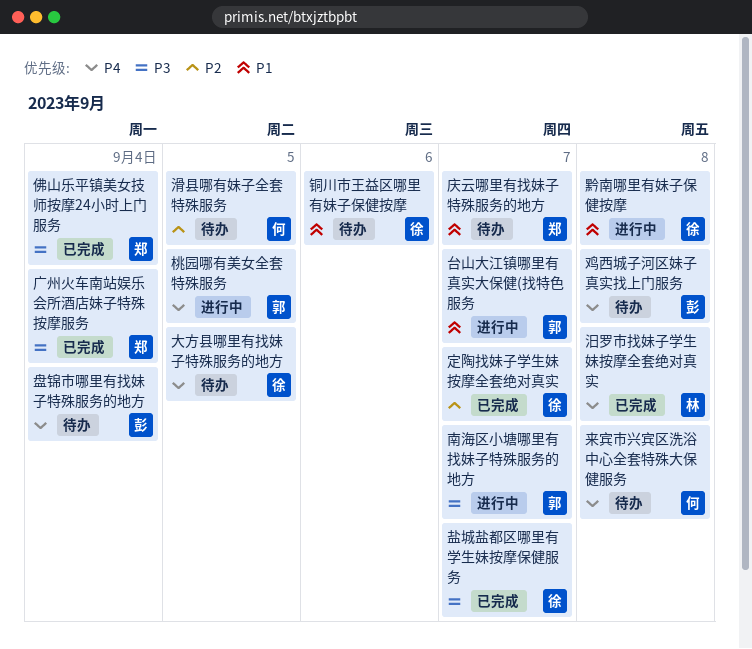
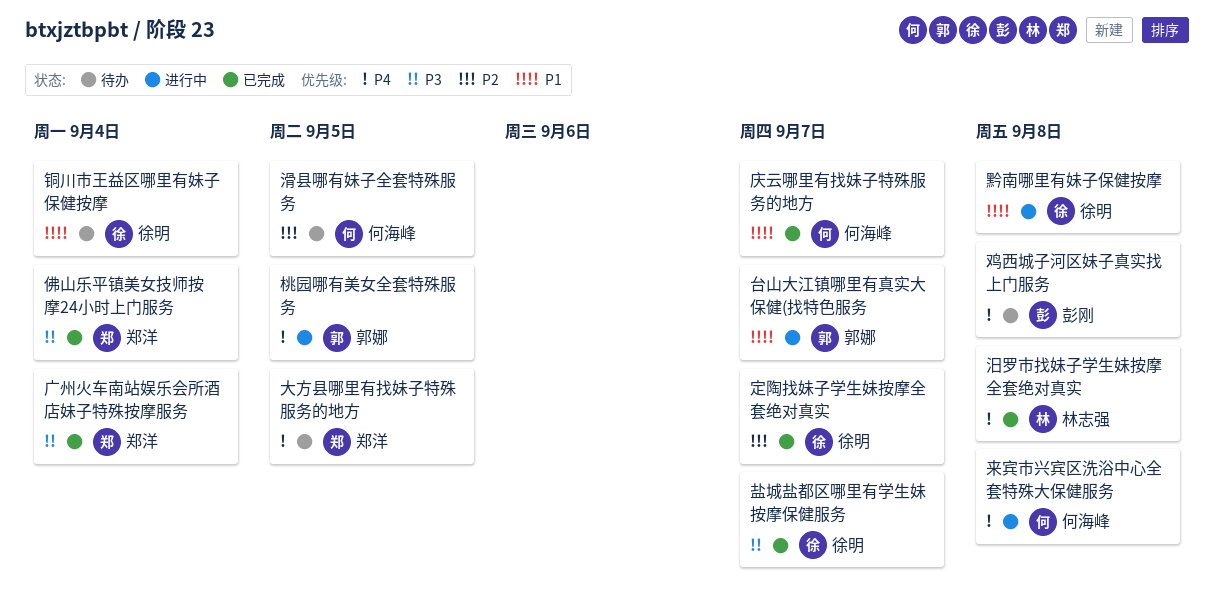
南海区小塘哪里有找妹子特殊服务的地方: present -> none
大方县哪里有找妹子特殊服务的地方, owner: 徐明 -> 郑洋
庆云哪里有找妹子特殊服务的地方, status: 待办 -> 已完成
庆云哪里有找妹子特殊服务的地方, owner: 郑洋 -> 何海峰
来宾市兴宾区洗浴中心全套特殊大保健服务, status: 待办 -> 进行中
盘锦市哪里有找妹子特殊服务的地方: present -> none
铜川市王益区哪里有妹子保健按摩, due: Sep 6 -> Sep 4

